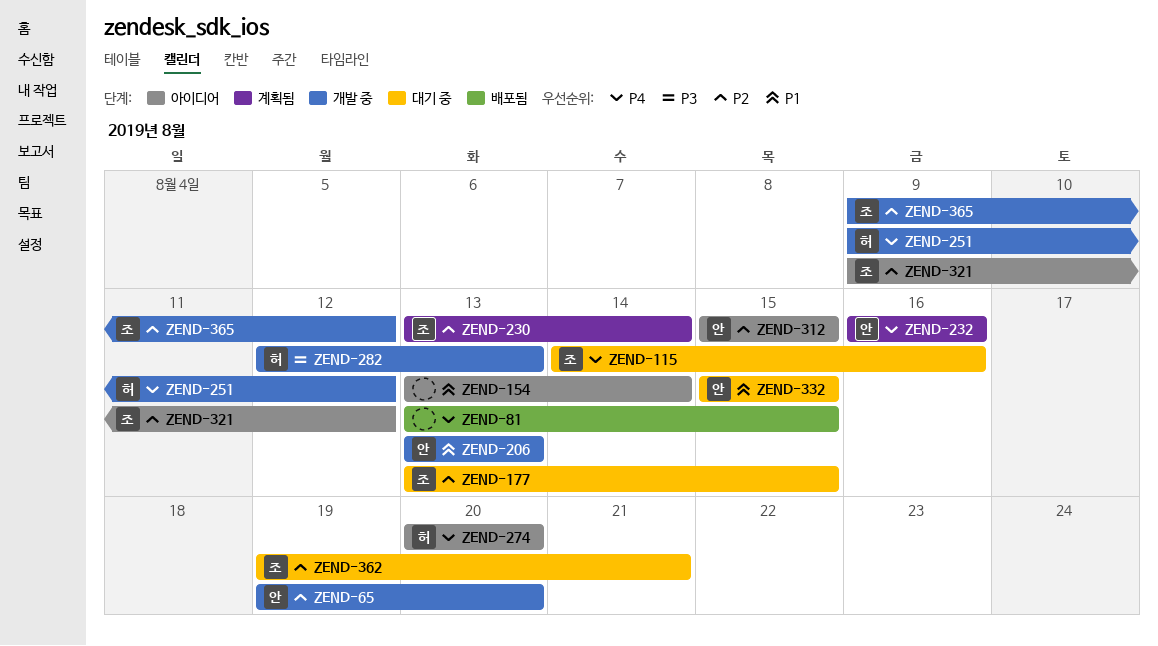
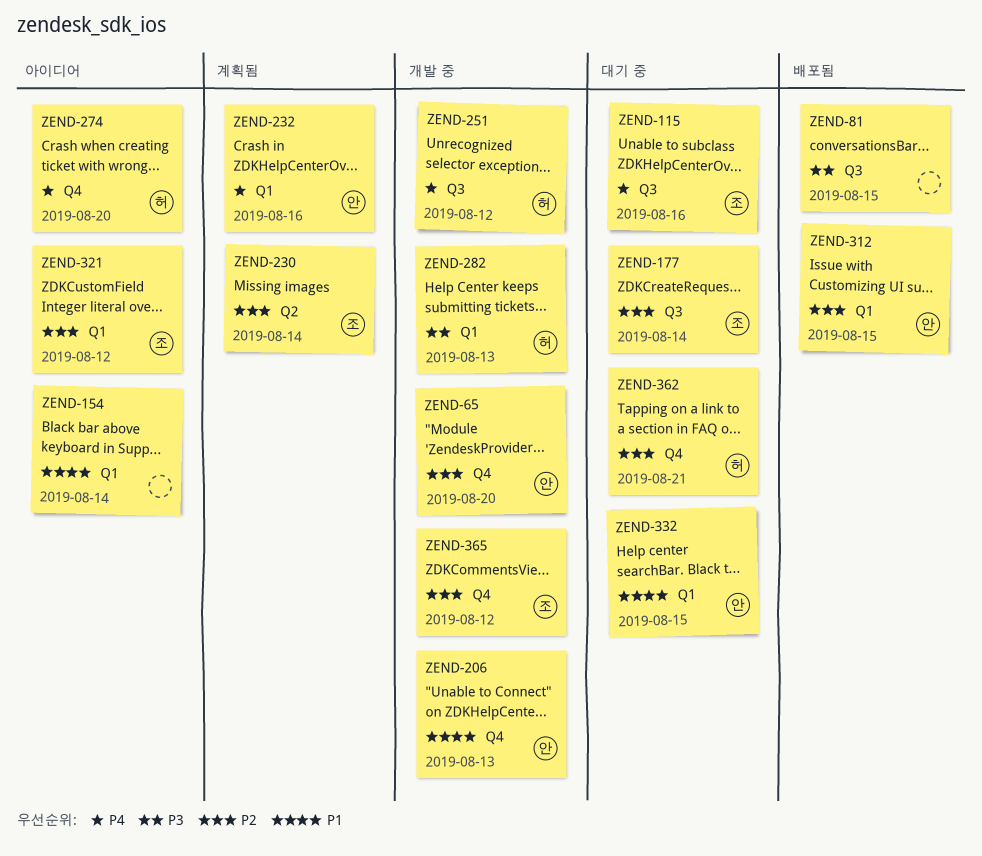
ZEND-81, priority: P4 -> P3
ZEND-177, due: Aug 15 -> Aug 14
ZEND-312, status: 아이디어 -> 배포됨
ZEND-362, owner: 조 -> 허

